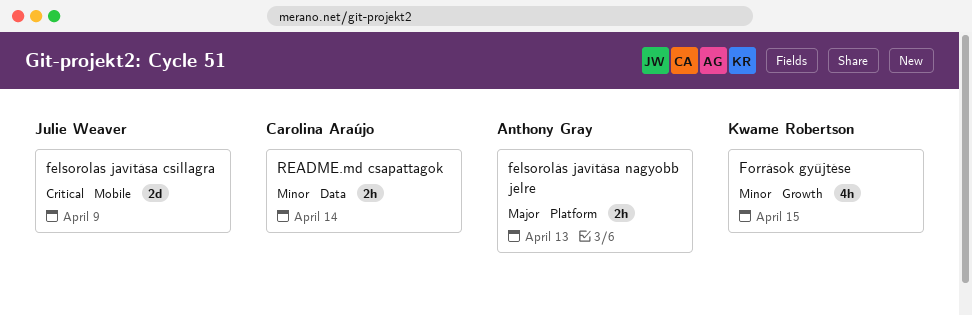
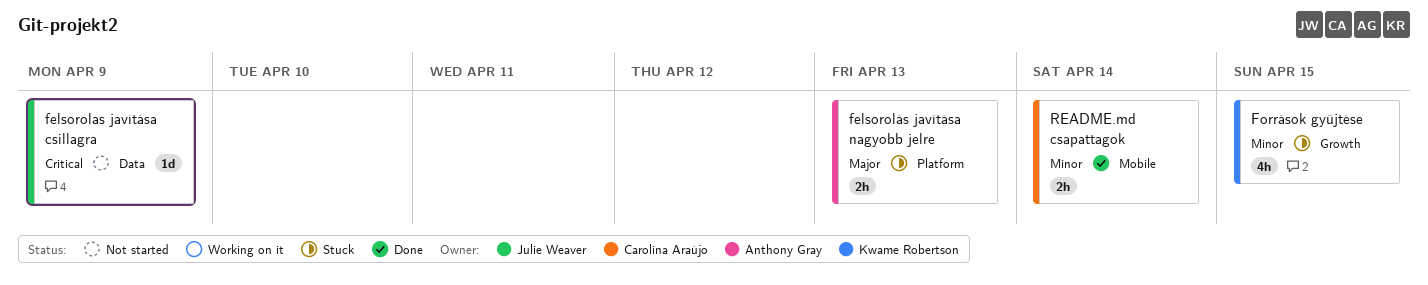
felsorolas javítása csillagra, label: Mobile -> Data
felsorolas javítása csillagra, estimate: 2d -> 1d
README.md csapattagok, label: Data -> Mobile

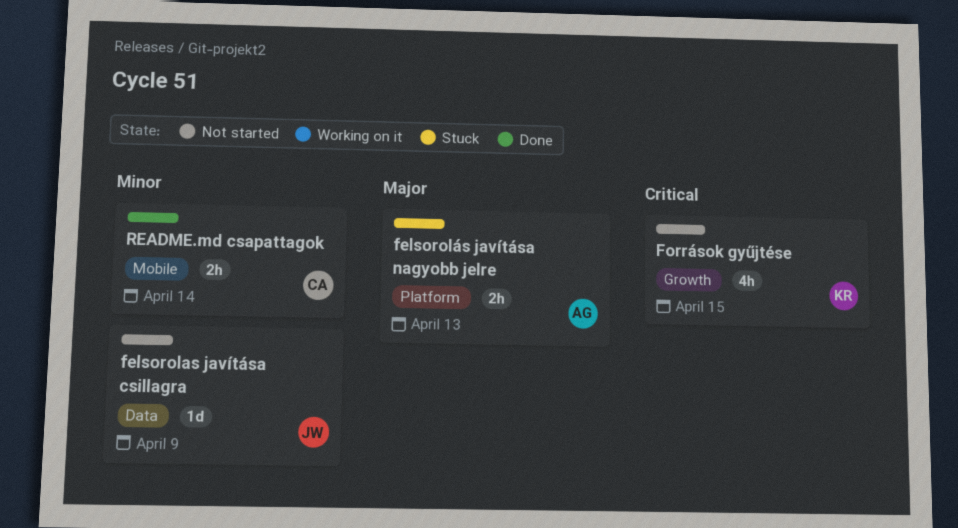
felsorolas javítása csillagra, priority: Critical -> Minor
Források gyűjtése, status: Stuck -> Not started
Források gyűjtése, priority: Minor -> Critical

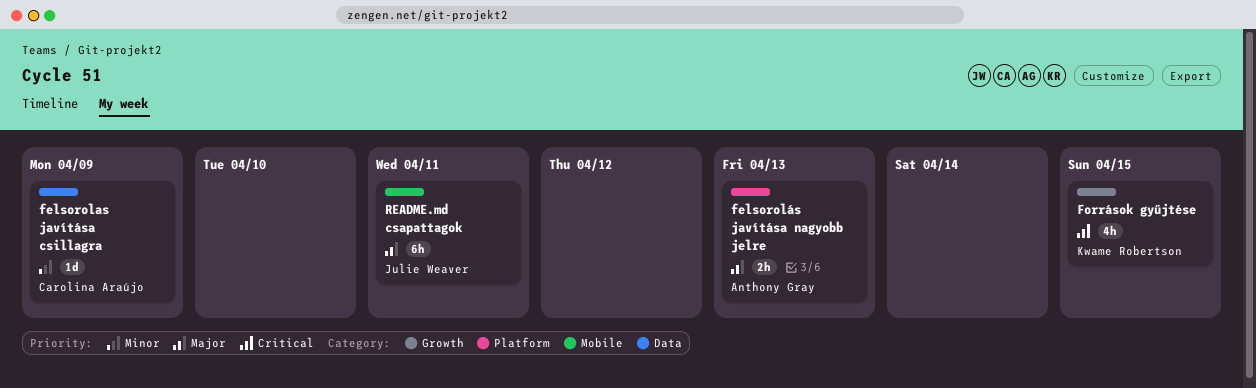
felsorolas javítása csillagra, owner: Julie Weaver -> Carolina Araújo
README.md csapattagok, owner: Carolina Araújo -> Julie Weaver
README.md csapattagok, priority: Minor -> Major
README.md csapattagok, estimate: 2h -> 6h
README.md csapattagok, due: Apr 14 -> Apr 11

